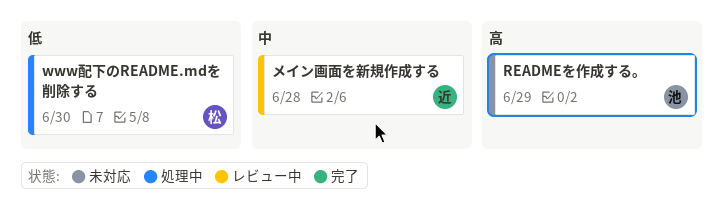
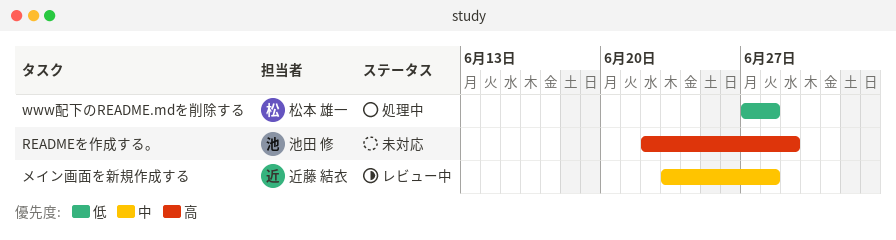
www配下のREADME.mdを削除する, due: Jun 30 -> Jun 28

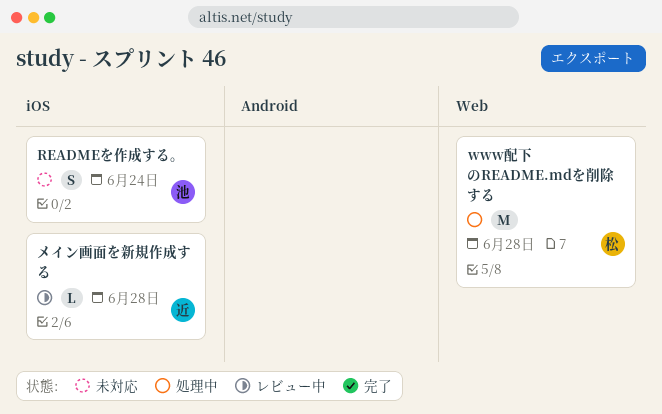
READMEを作成する。, due: Jun 29 -> Jun 24

